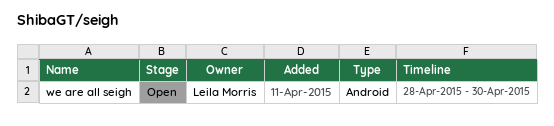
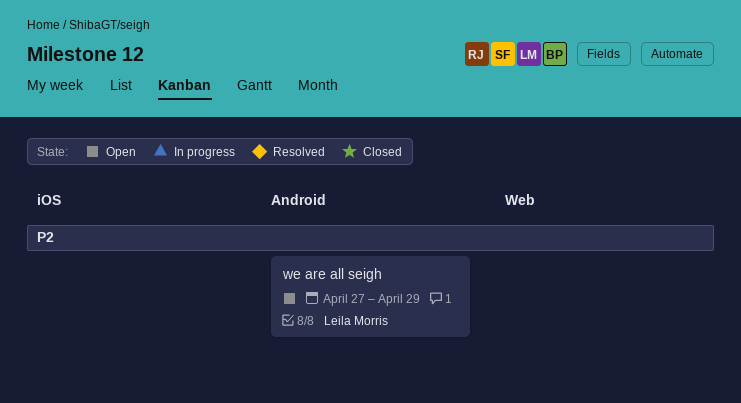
we are all seigh, start: Apr 28 -> Apr 27
we are all seigh, due: Apr 30 -> Apr 29

